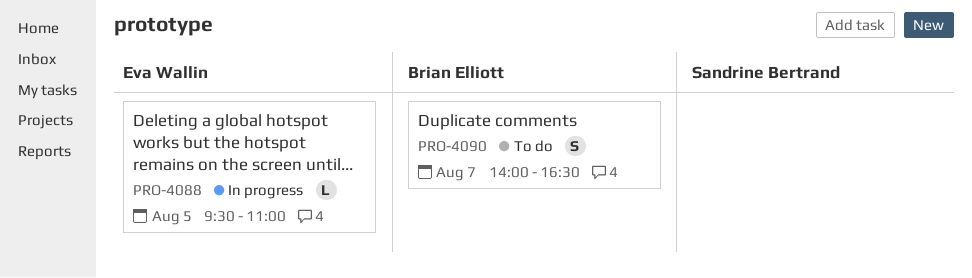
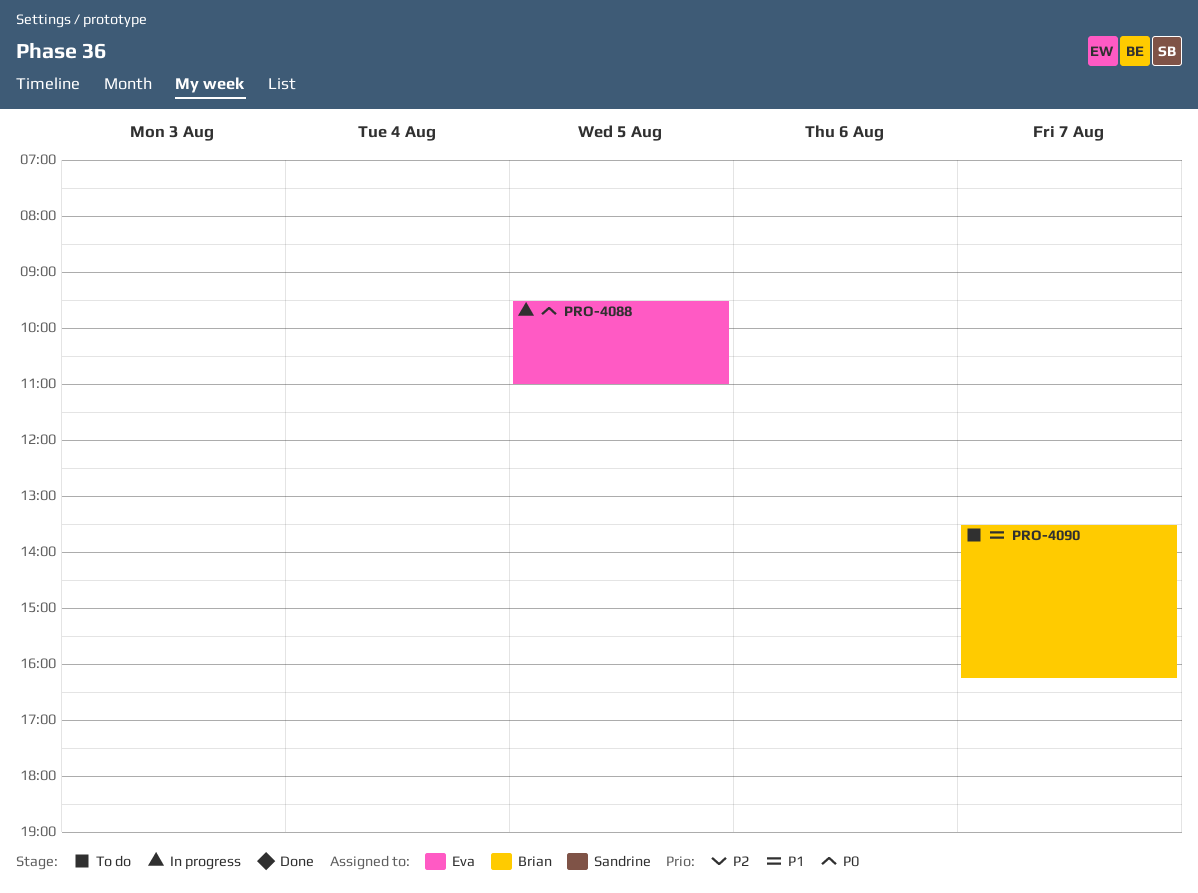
PRO-4090, begins: 14:00 -> 13:30
PRO-4090, ends: 16:30 -> 16:15

